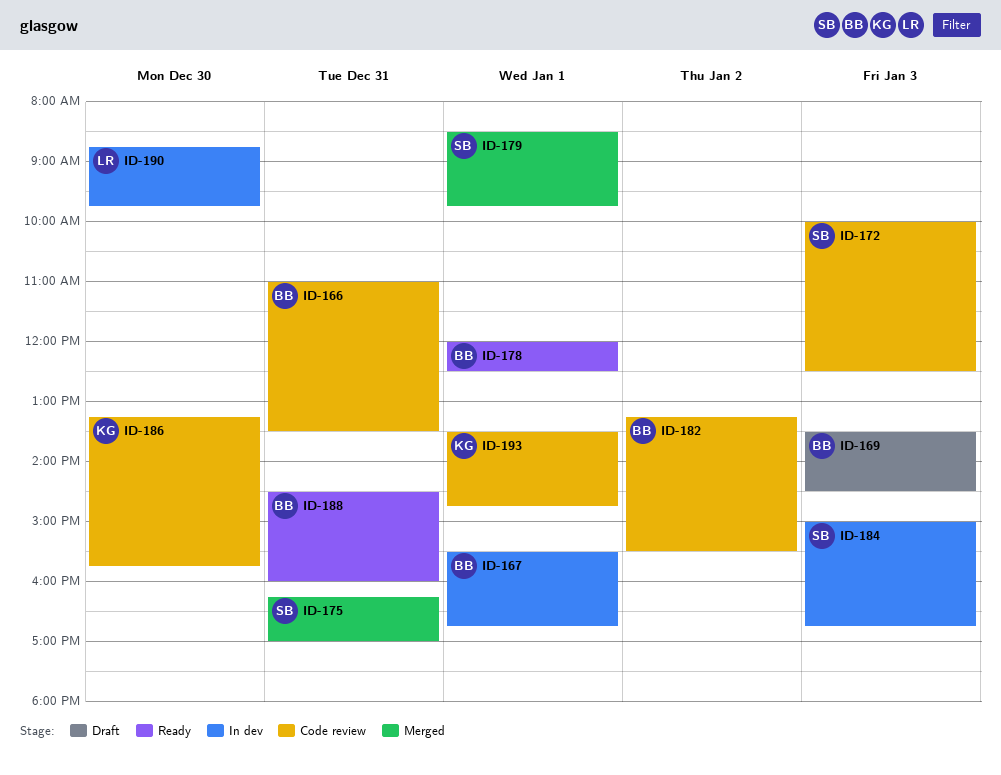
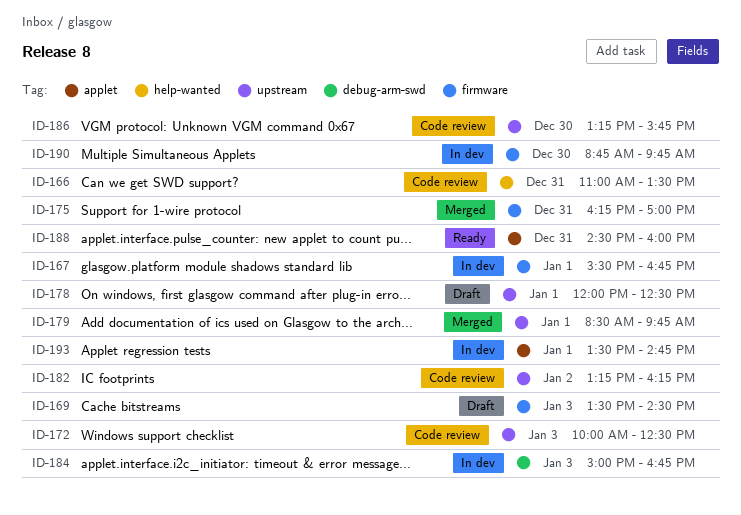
ID-178, status: Ready -> Draft
ID-182, ends: 15:30 -> 16:15
ID-193, status: Code review -> In dev

